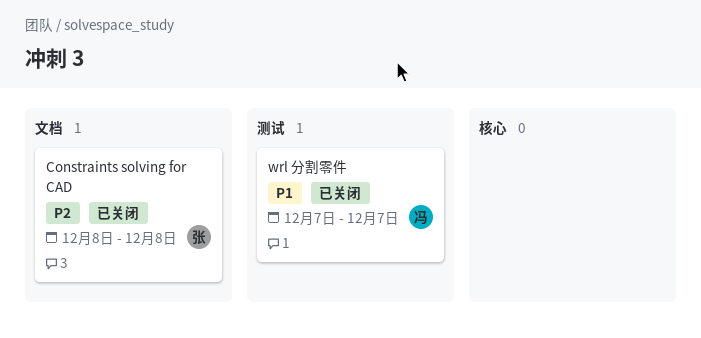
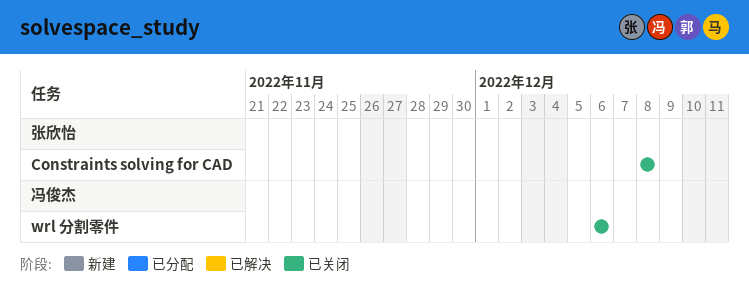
wrl 分割零件, start: Dec 7 -> Dec 6
wrl 分割零件, due: Dec 7 -> Dec 6

